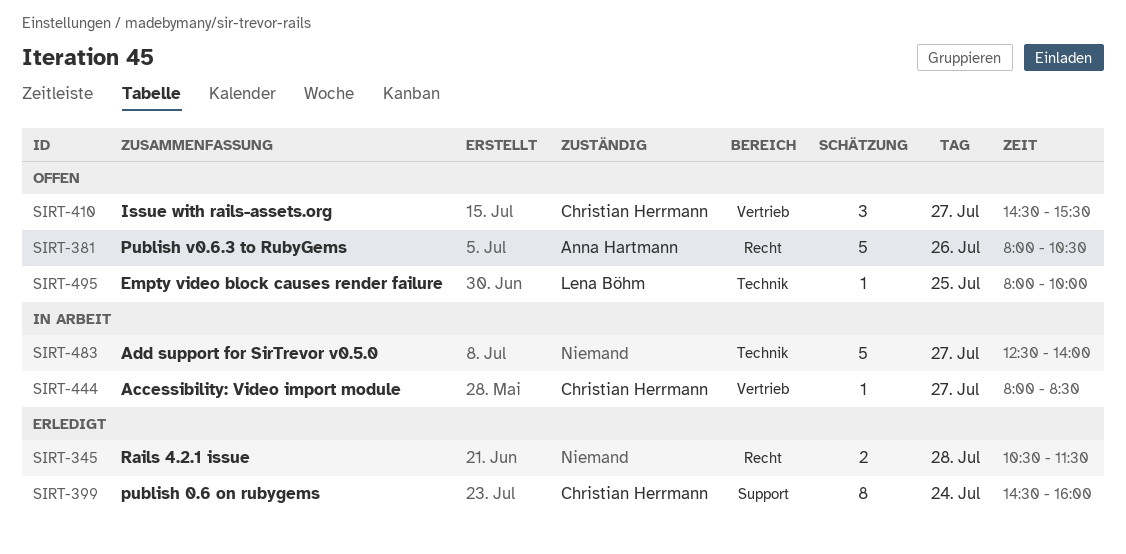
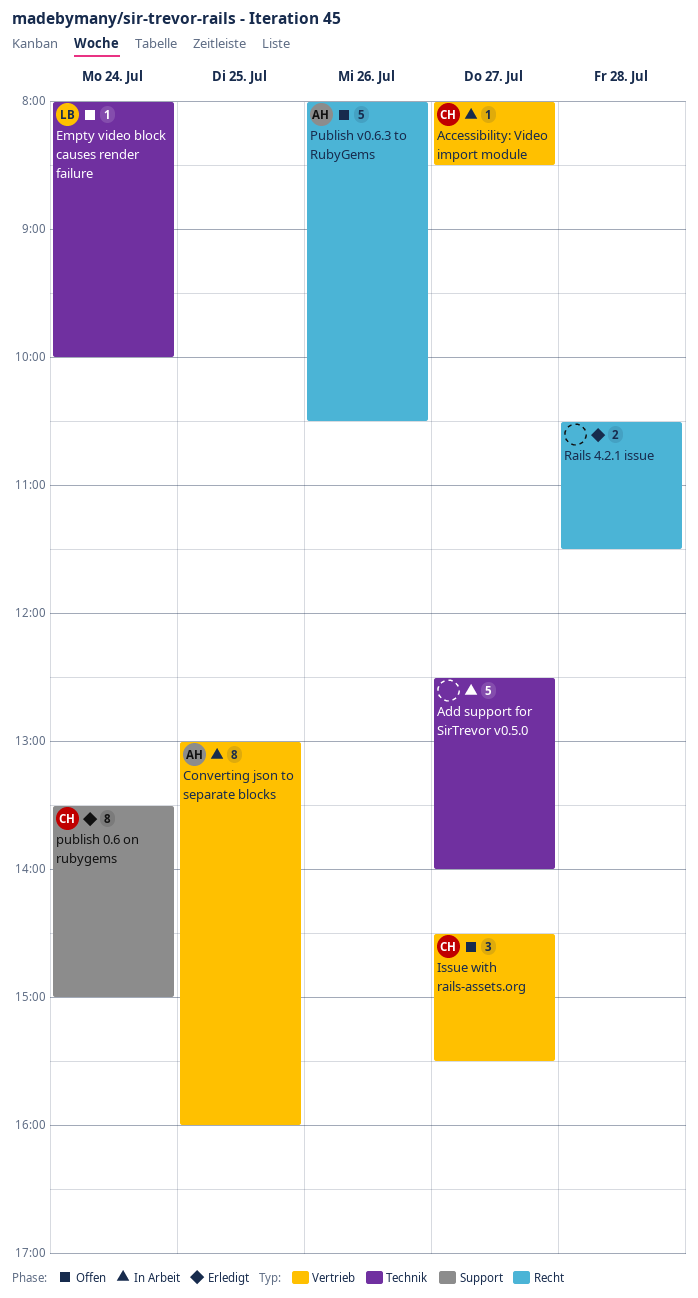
Converting json to separate blocks: none -> present
Empty video block causes render failure, day: Jul 25 -> Jul 24
publish 0.6 on rubygems, begins: 14:30 -> 13:30
publish 0.6 on rubygems, ends: 16:00 -> 15:00

